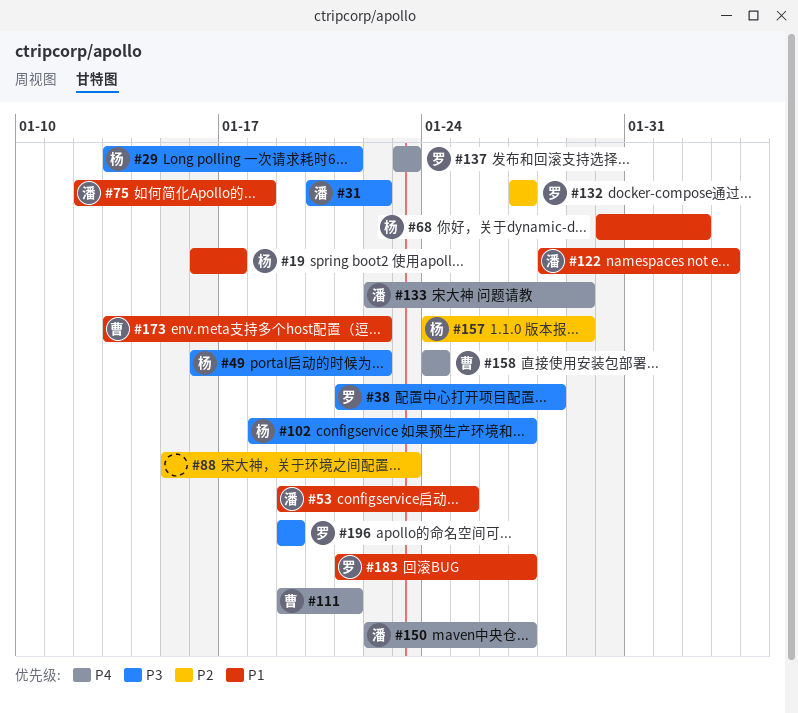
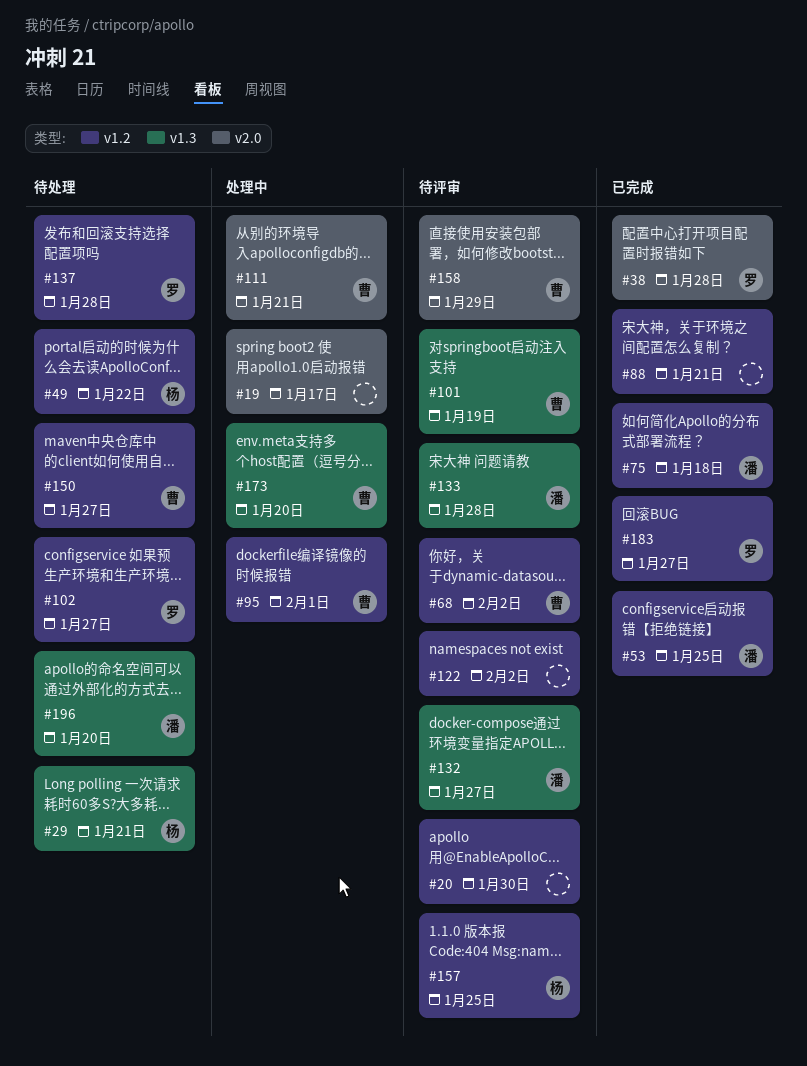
#19, owner: 杨 -> none
#20: none -> present
#31: present -> none
#68, owner: 杨 -> 曹
#88, due: Jan 23 -> Jan 21
#95: none -> present
#101: none -> present
#102, owner: 杨 -> 罗
#122, owner: 潘 -> none
#122, due: Feb 3 -> Feb 2
#132, owner: 罗 -> 潘
#133, due: Jan 29 -> Jan 28
#137, due: Jan 23 -> Jan 28
#150, owner: 潘 -> 曹
#157, due: Jan 29 -> Jan 25
#158, due: Jan 24 -> Jan 29
#173, due: Jan 22 -> Jan 20
#196, owner: 罗 -> 潘
#196, due: Jan 19 -> Jan 20

